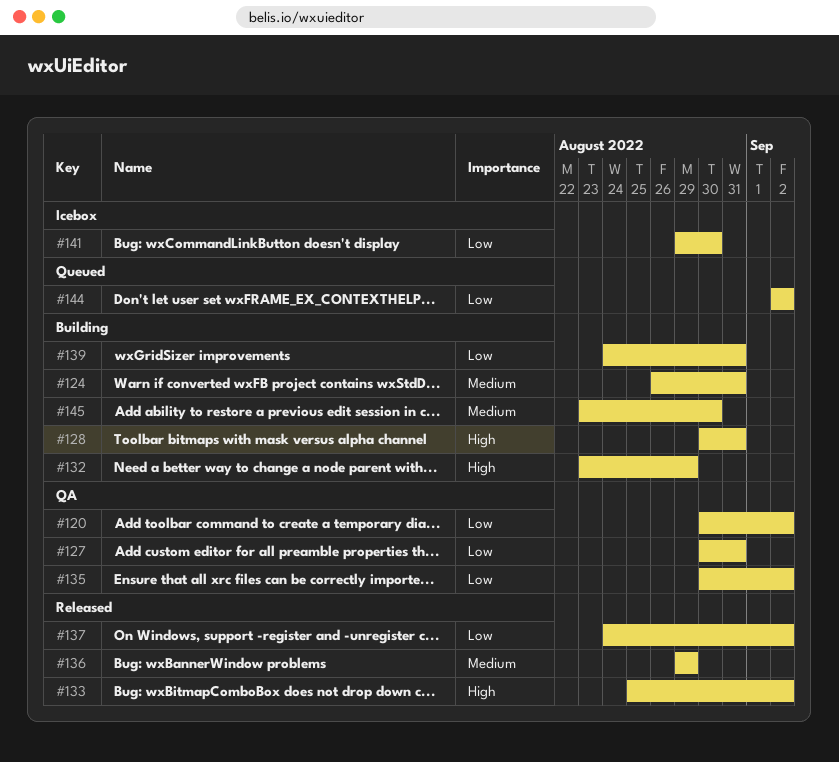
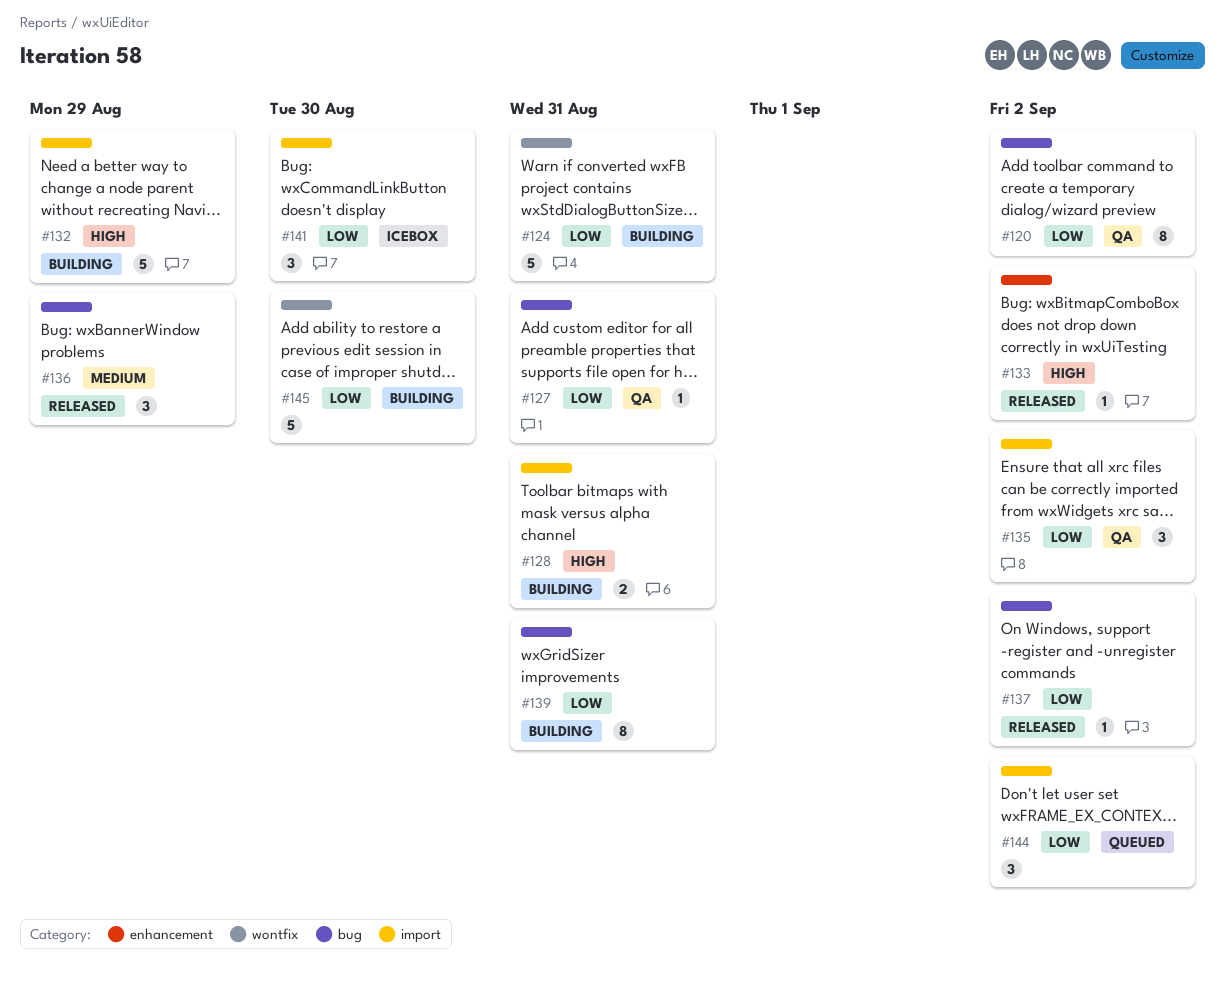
#124, priority: Medium -> Low
#145, priority: Medium -> Low

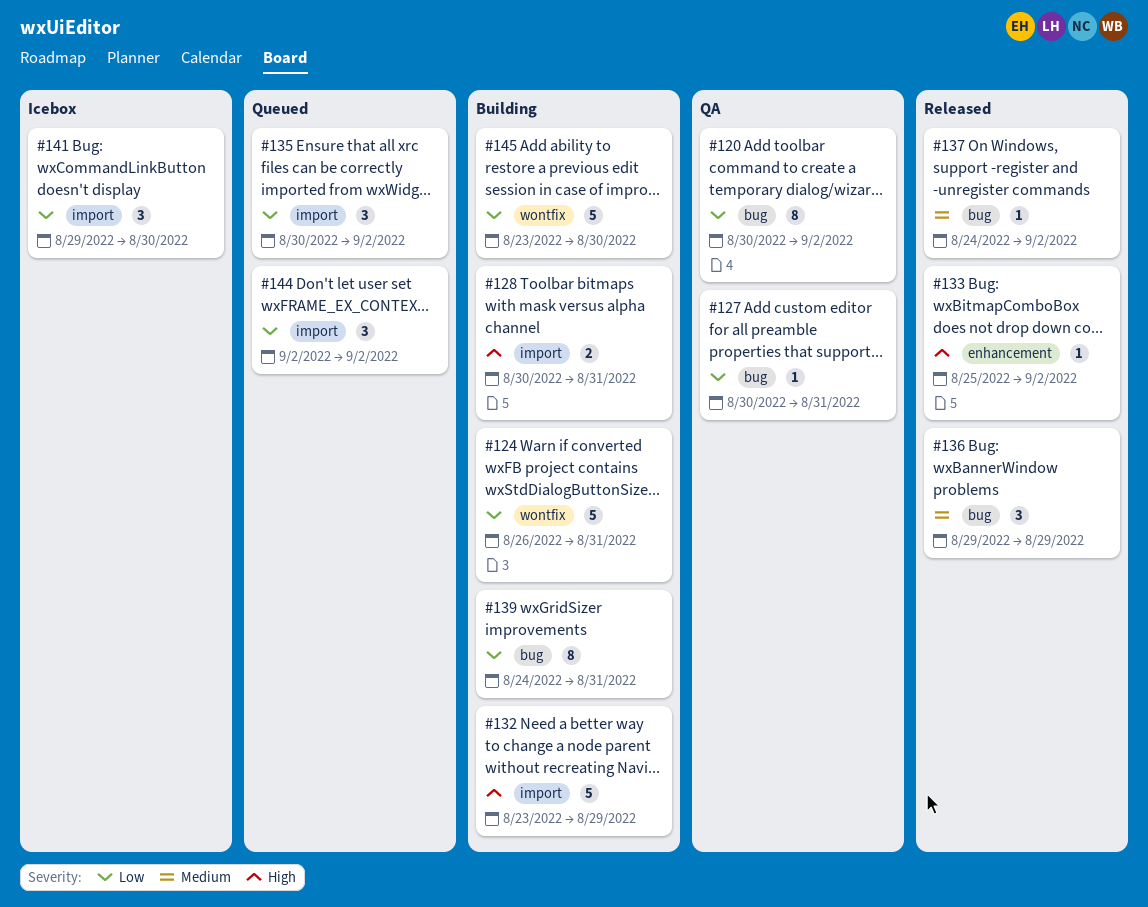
#135, status: QA -> Queued
#137, priority: Low -> Medium

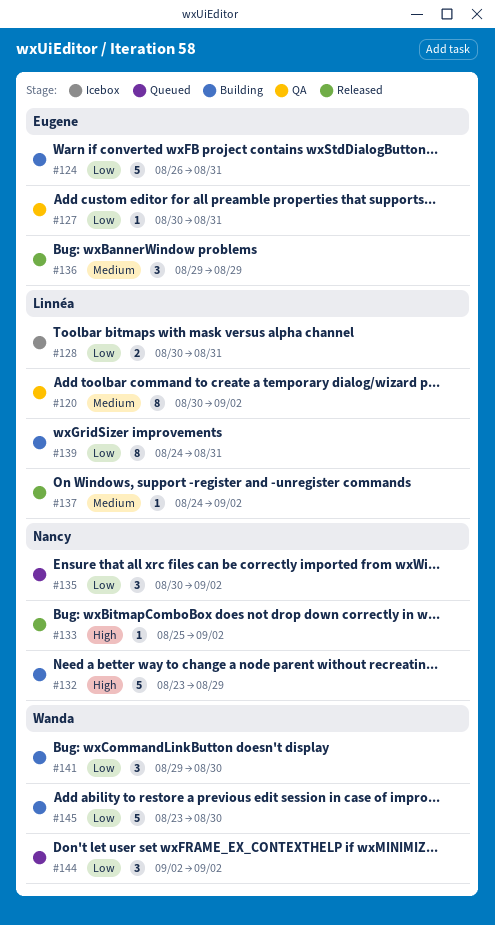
#120, priority: Low -> Medium
#128, status: Building -> Icebox
#128, priority: High -> Low
#141, status: Icebox -> Building

